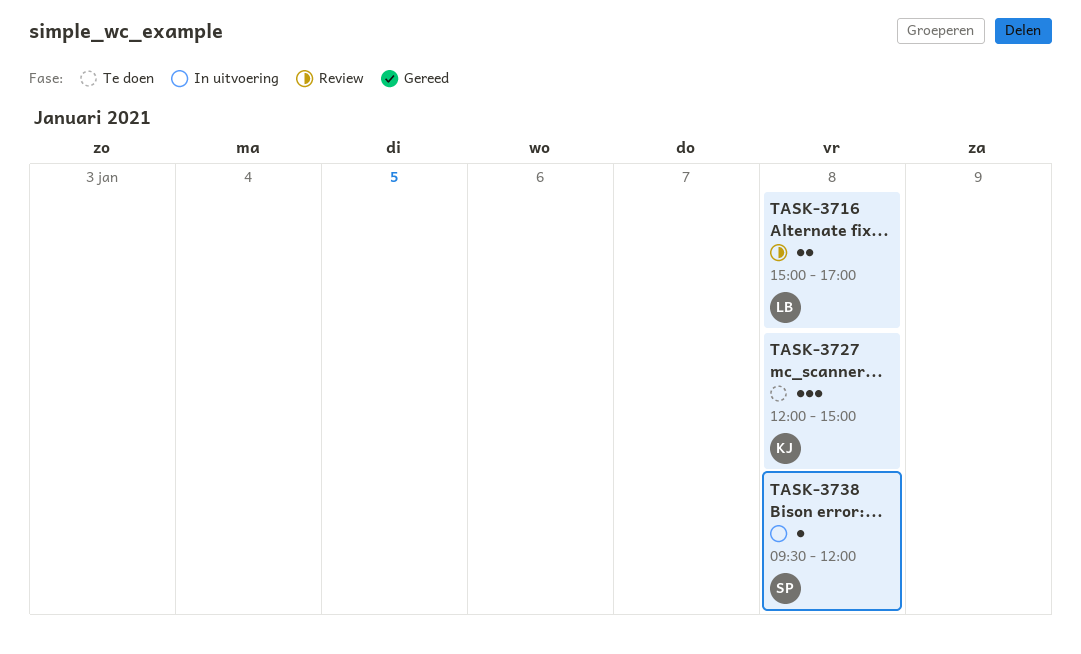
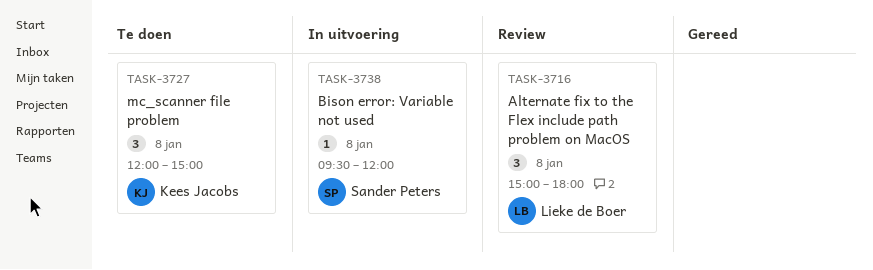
TASK-3716, estimate: 2 -> 3
TASK-3716, ends: 17:00 -> 18:00

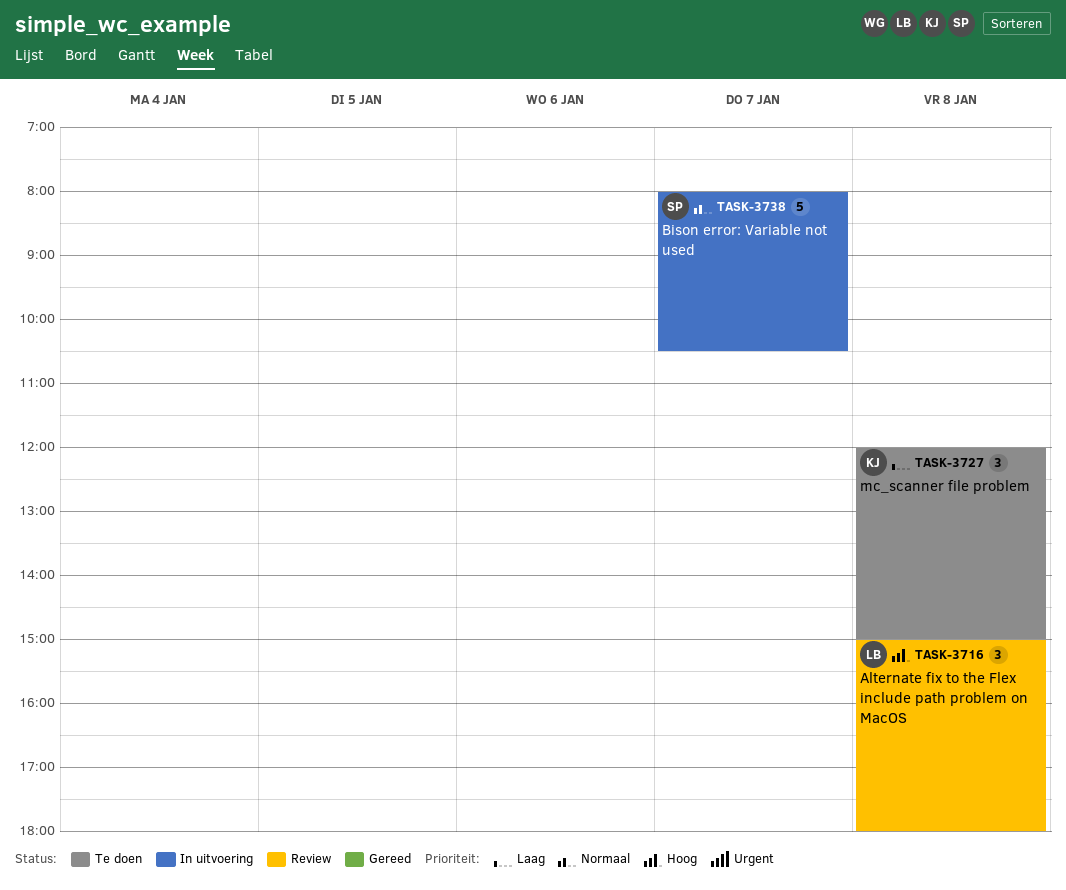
TASK-3738, estimate: 1 -> 5
TASK-3738, day: Jan 8 -> Jan 7
TASK-3738, begins: 09:30 -> 08:00
TASK-3738, ends: 12:00 -> 10:30

